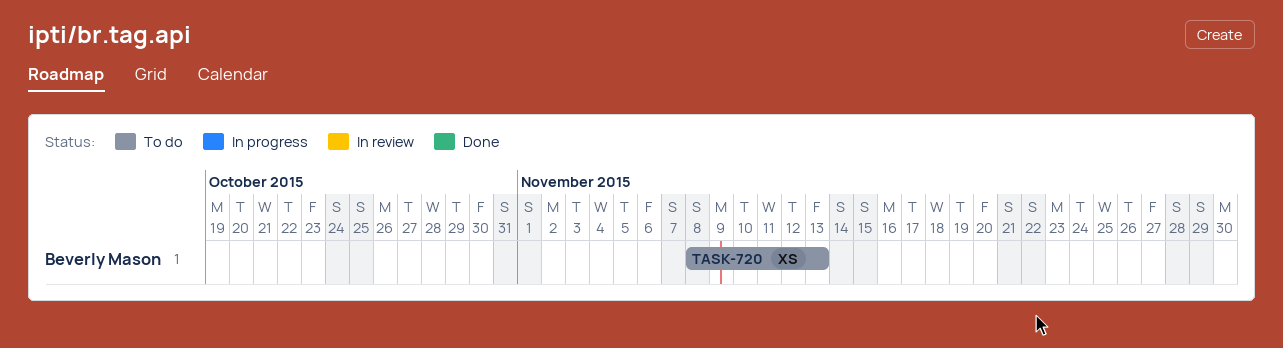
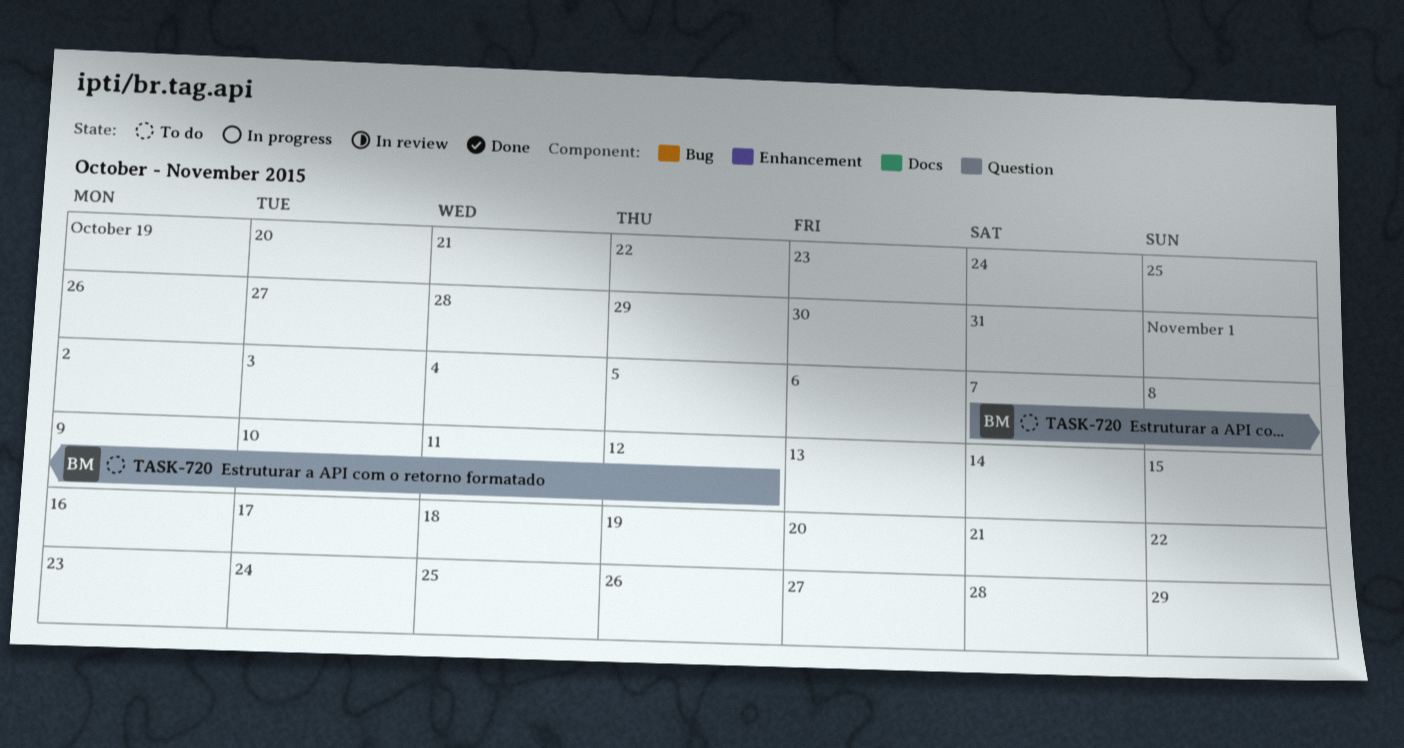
TASK-720, start: Nov 8 -> Nov 7
TASK-720, due: Nov 13 -> Nov 12

